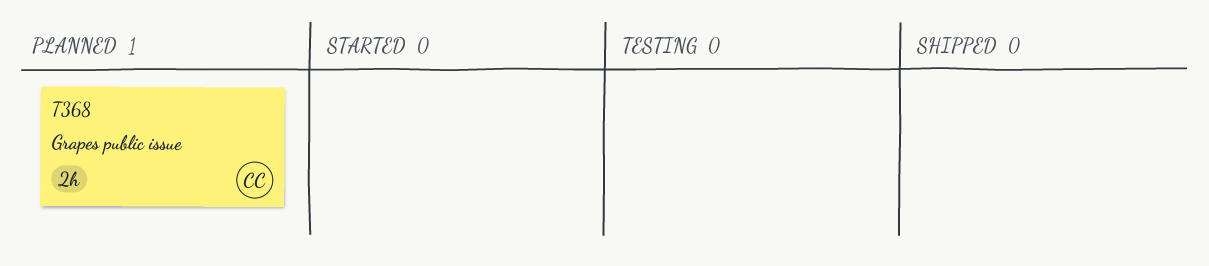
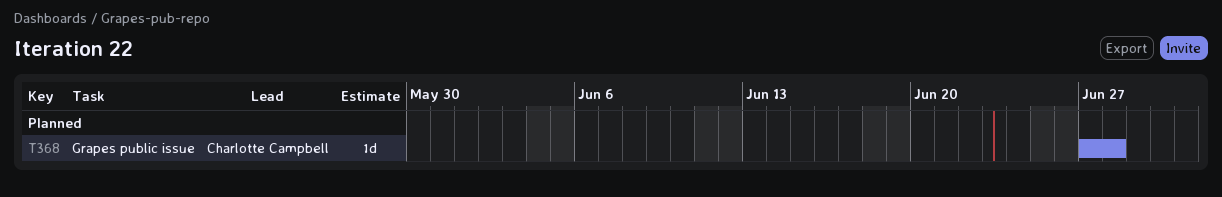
T368, estimate: 2h -> 1d

